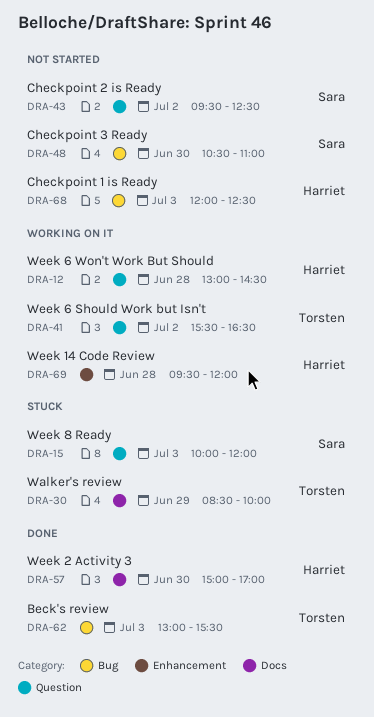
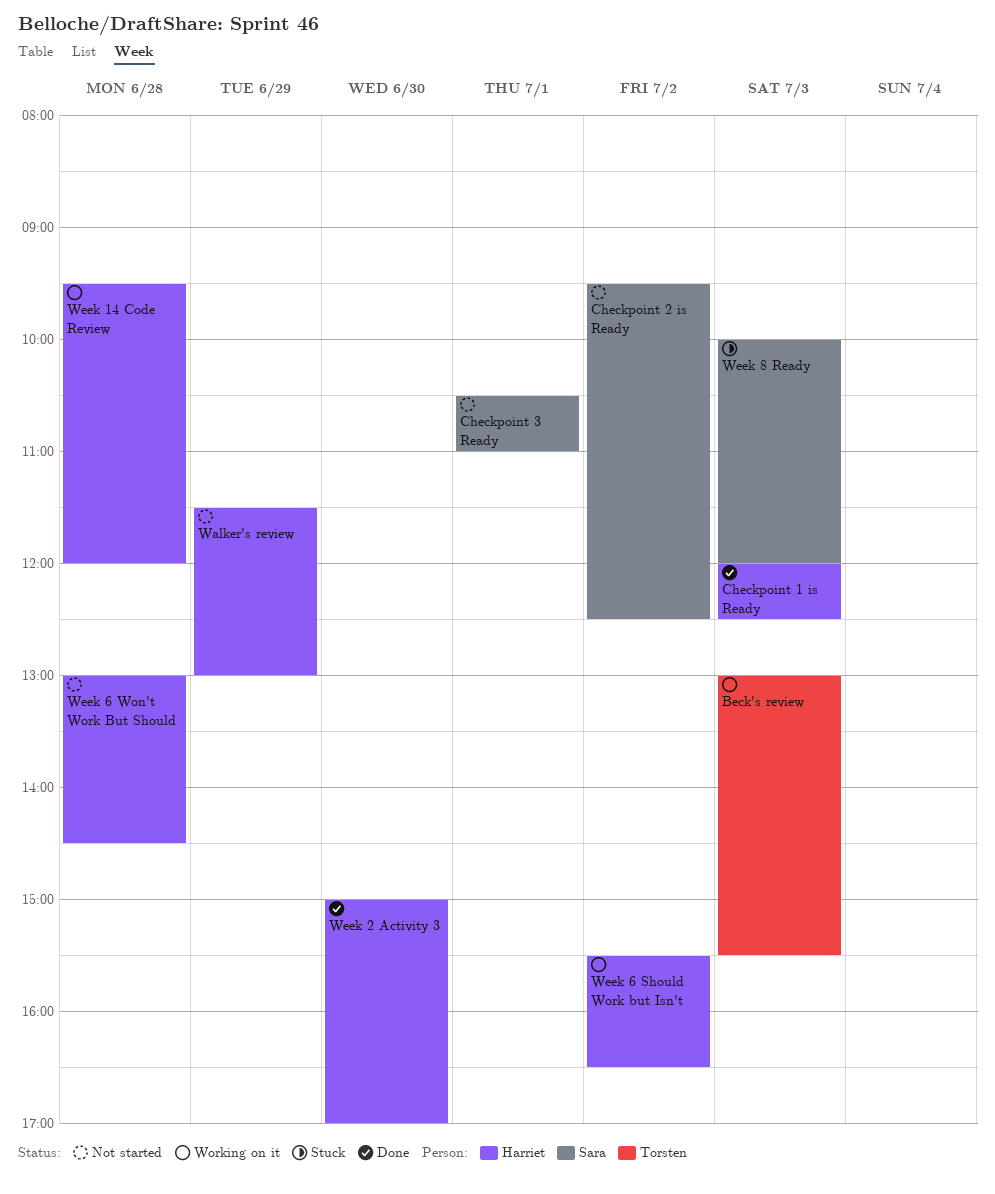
Beck's review, status: Done -> Working on it
Checkpoint 1 is Ready, status: Not started -> Done
Checkpoint 3 Ready, day: Jun 30 -> Jul 1
Walker's review, status: Stuck -> Not started
Walker's review, owner: Torsten -> Harriet
Walker's review, begins: 08:30 -> 11:30
Walker's review, ends: 10:00 -> 13:00
Week 6 Should Work but Isn't, owner: Torsten -> Harriet
Week 6 Won't Work But Should, status: Working on it -> Not started

